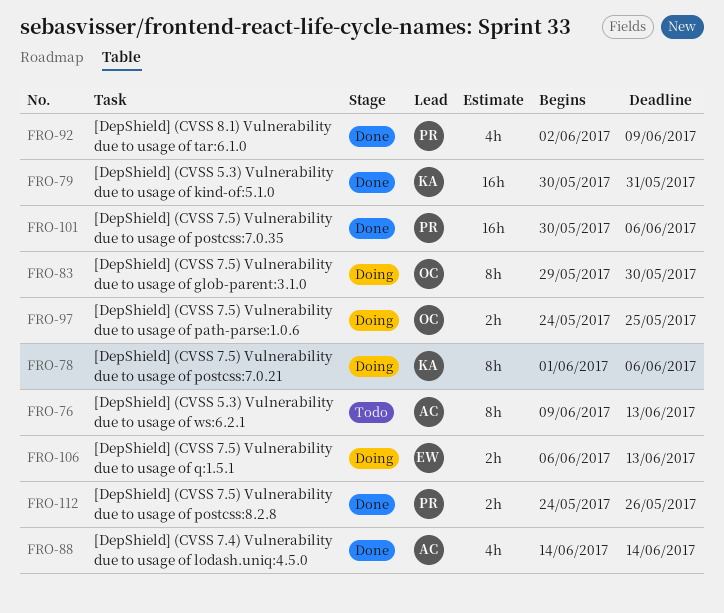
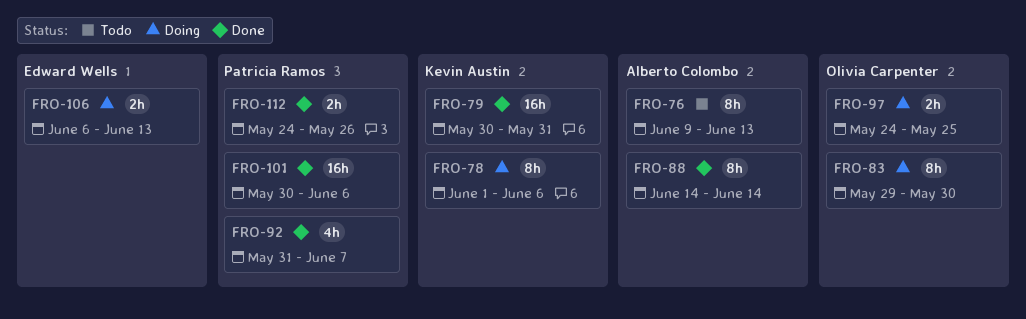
FRO-88, estimate: 4h -> 8h
FRO-92, start: Jun 2 -> May 31
FRO-92, due: Jun 9 -> Jun 7

